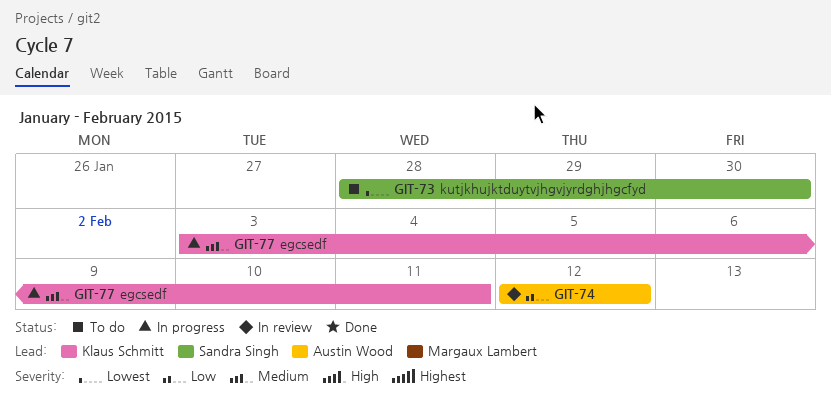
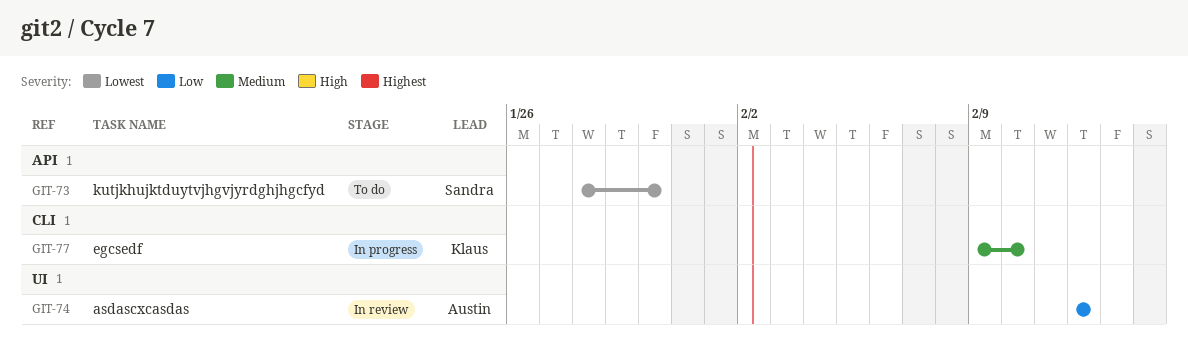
GIT-77, start: Feb 3 -> Feb 9
GIT-77, due: Feb 11 -> Feb 10

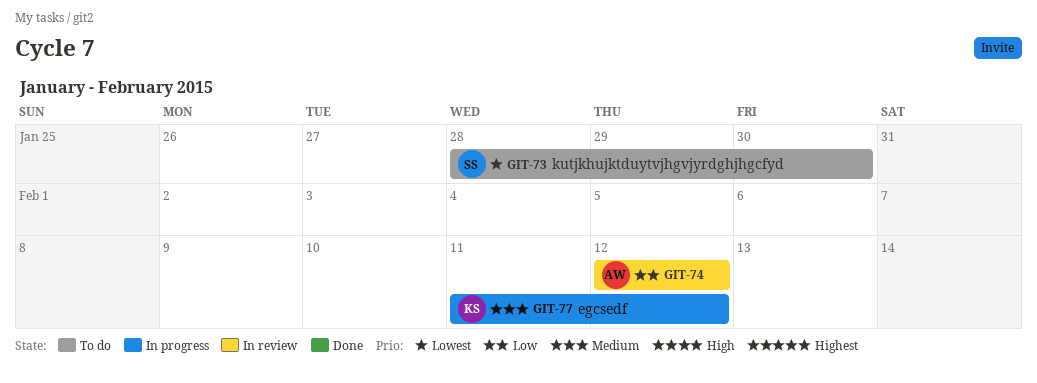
GIT-77, start: Feb 9 -> Feb 11
GIT-77, due: Feb 10 -> Feb 12

